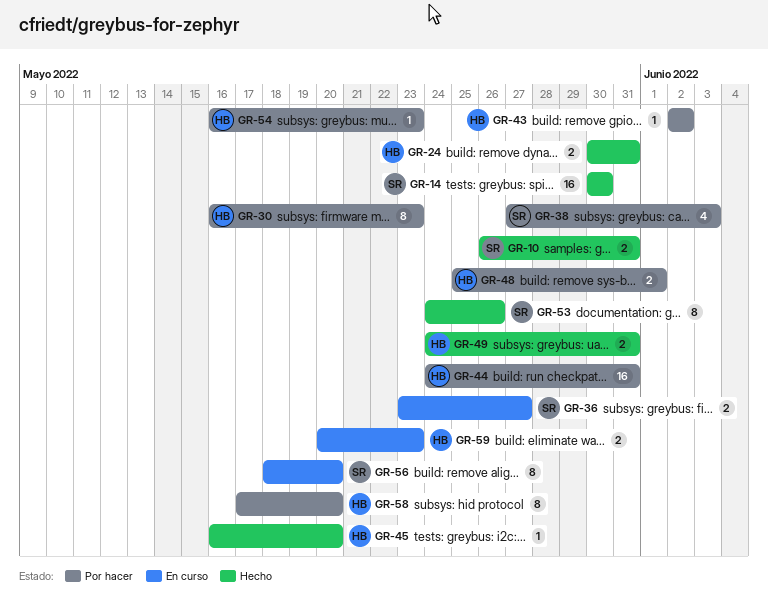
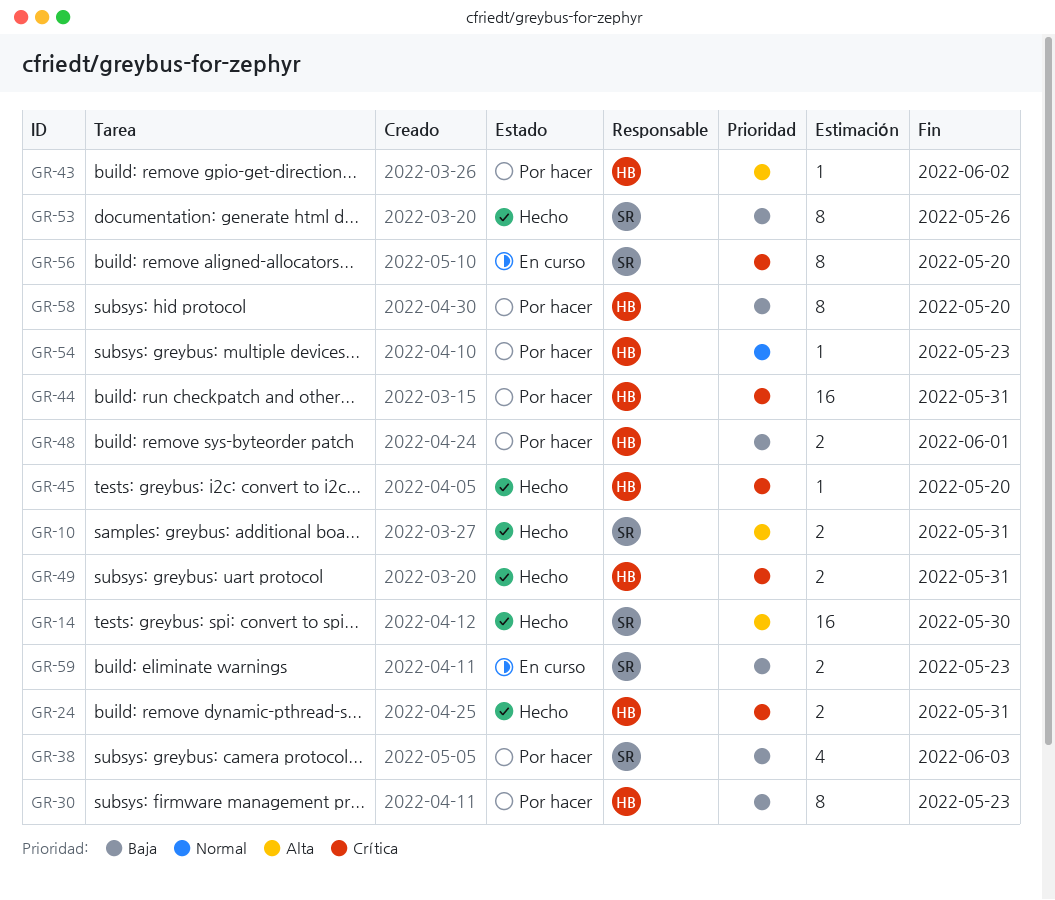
GR-36: present -> none
GR-59, owner: HB -> SR

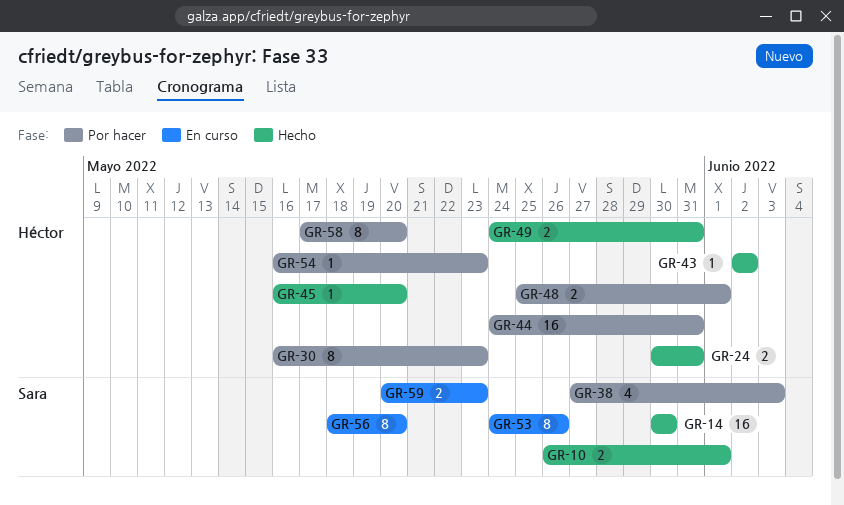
GR-10, due: May 31 -> Jun 1
GR-43, status: Por hacer -> Hecho
GR-53, status: Hecho -> En curso

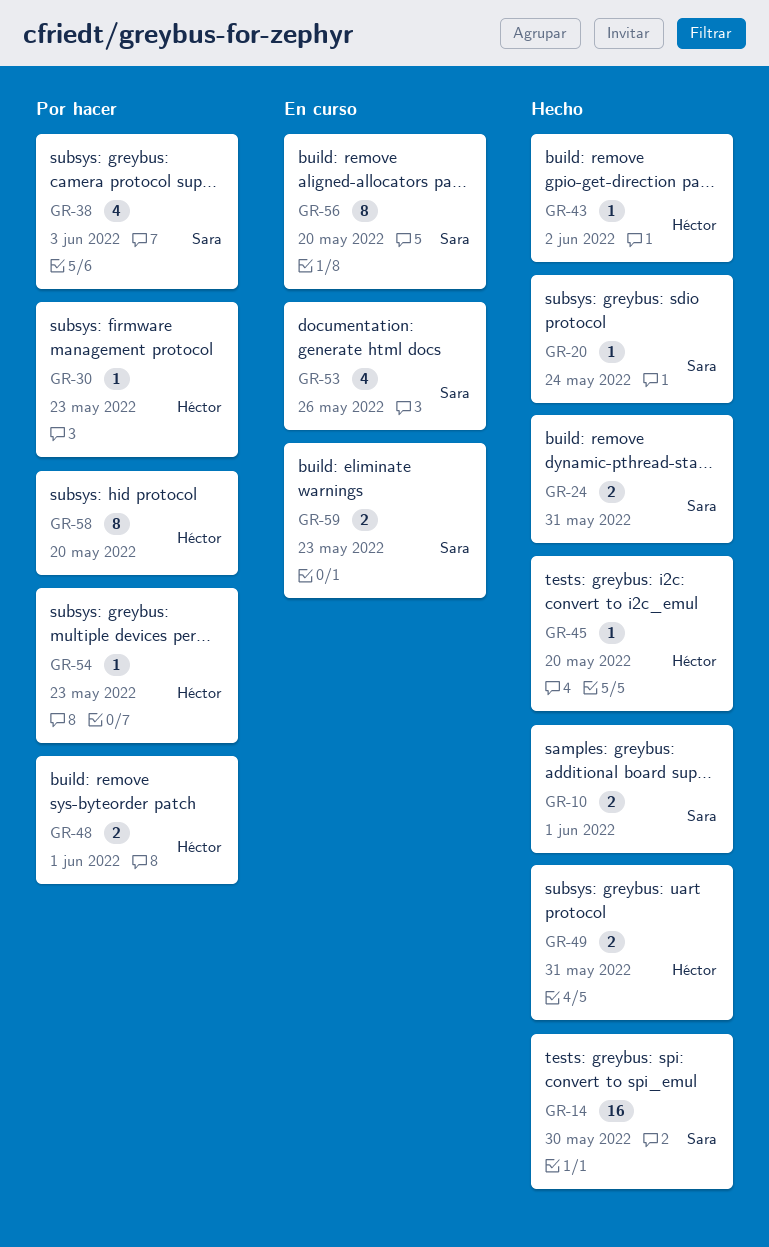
GR-20: none -> present
GR-24, owner: Héctor -> Sara
GR-30, estimate: 8 -> 1
GR-44: present -> none
GR-53, estimate: 8 -> 4

